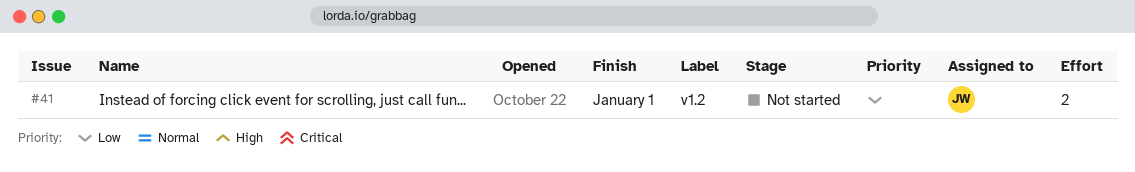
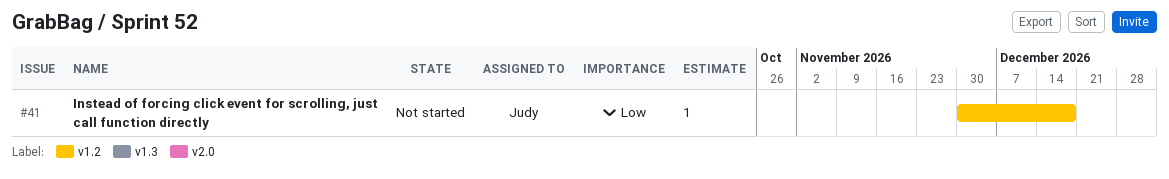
#41, estimate: 2 -> 1
#41, due: Jan 1 -> Dec 18

